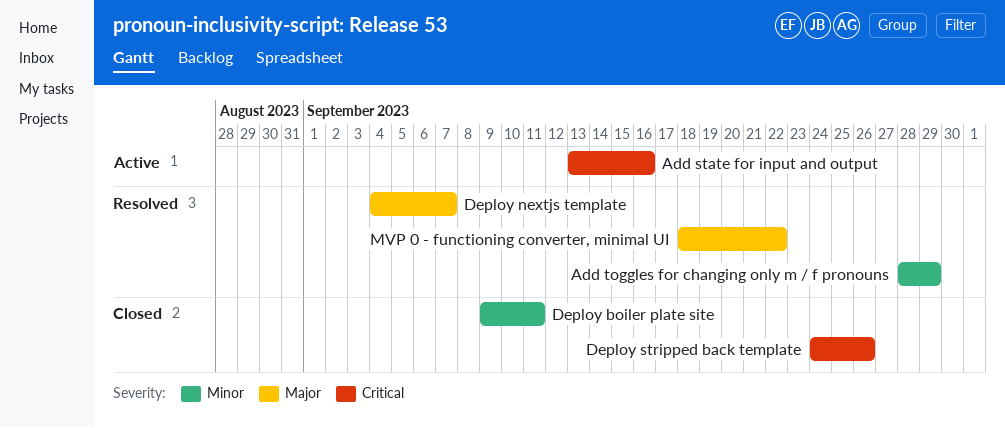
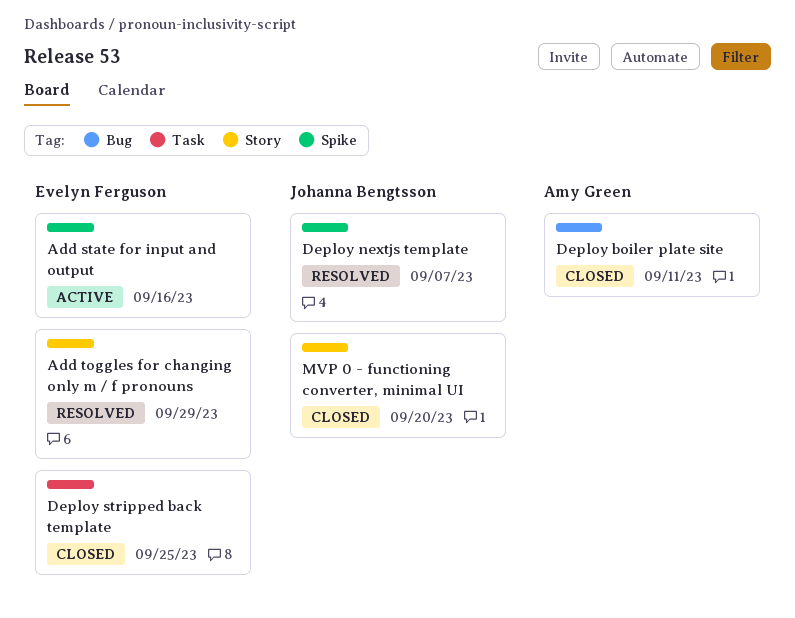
Deploy stripped back template, due: Sep 26 -> Sep 25
MVP 0 - functioning converter, minimal UI, status: Resolved -> Closed
MVP 0 - functioning converter, minimal UI, due: Sep 22 -> Sep 20

